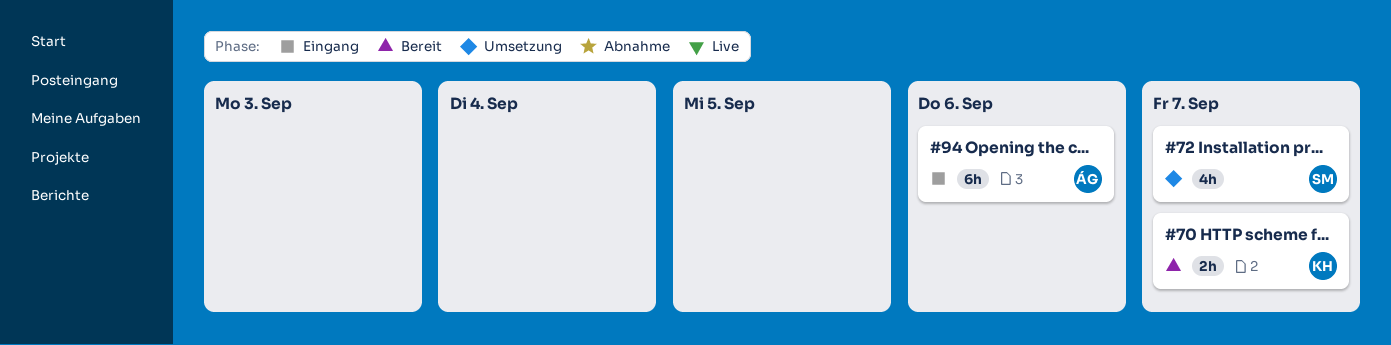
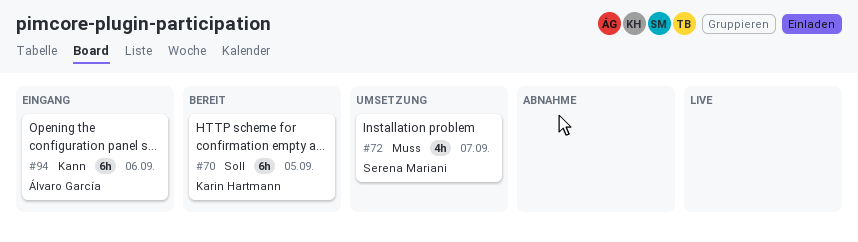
#70, estimate: 2h -> 6h
#70, due: Sep 7 -> Sep 5

